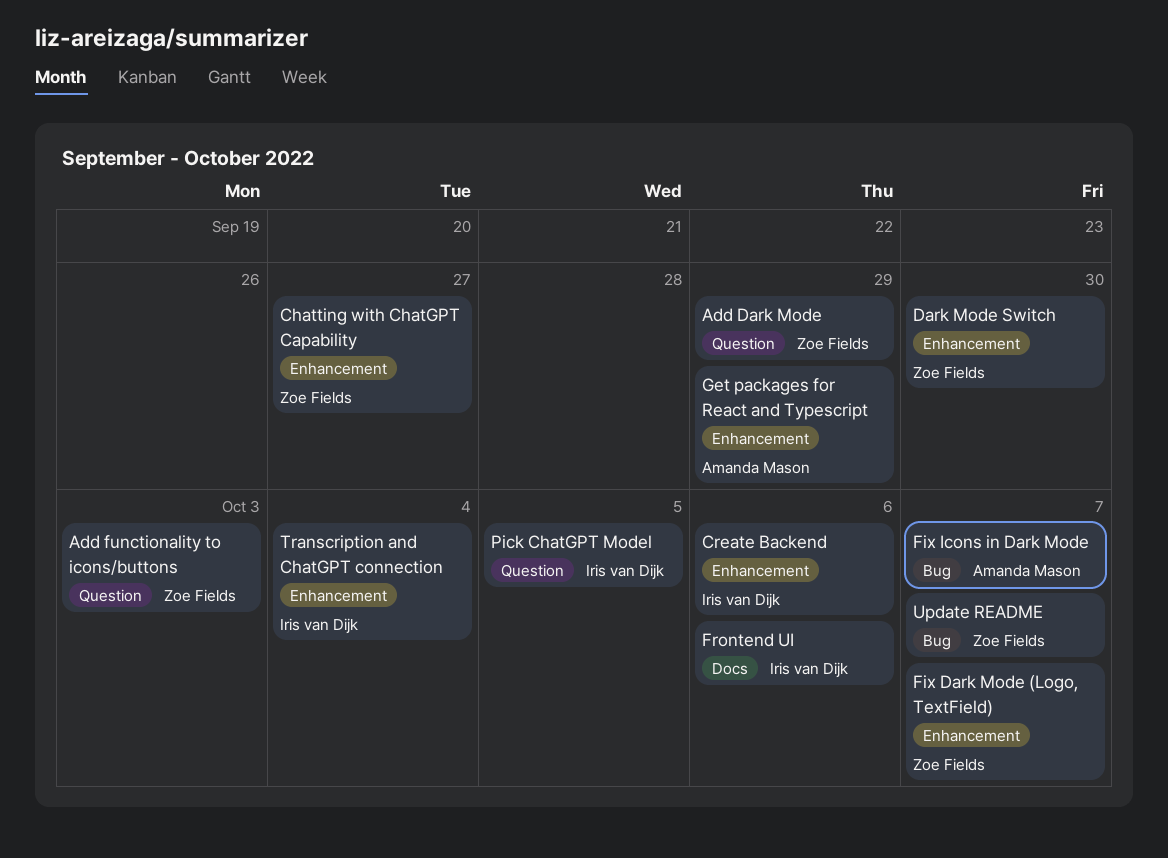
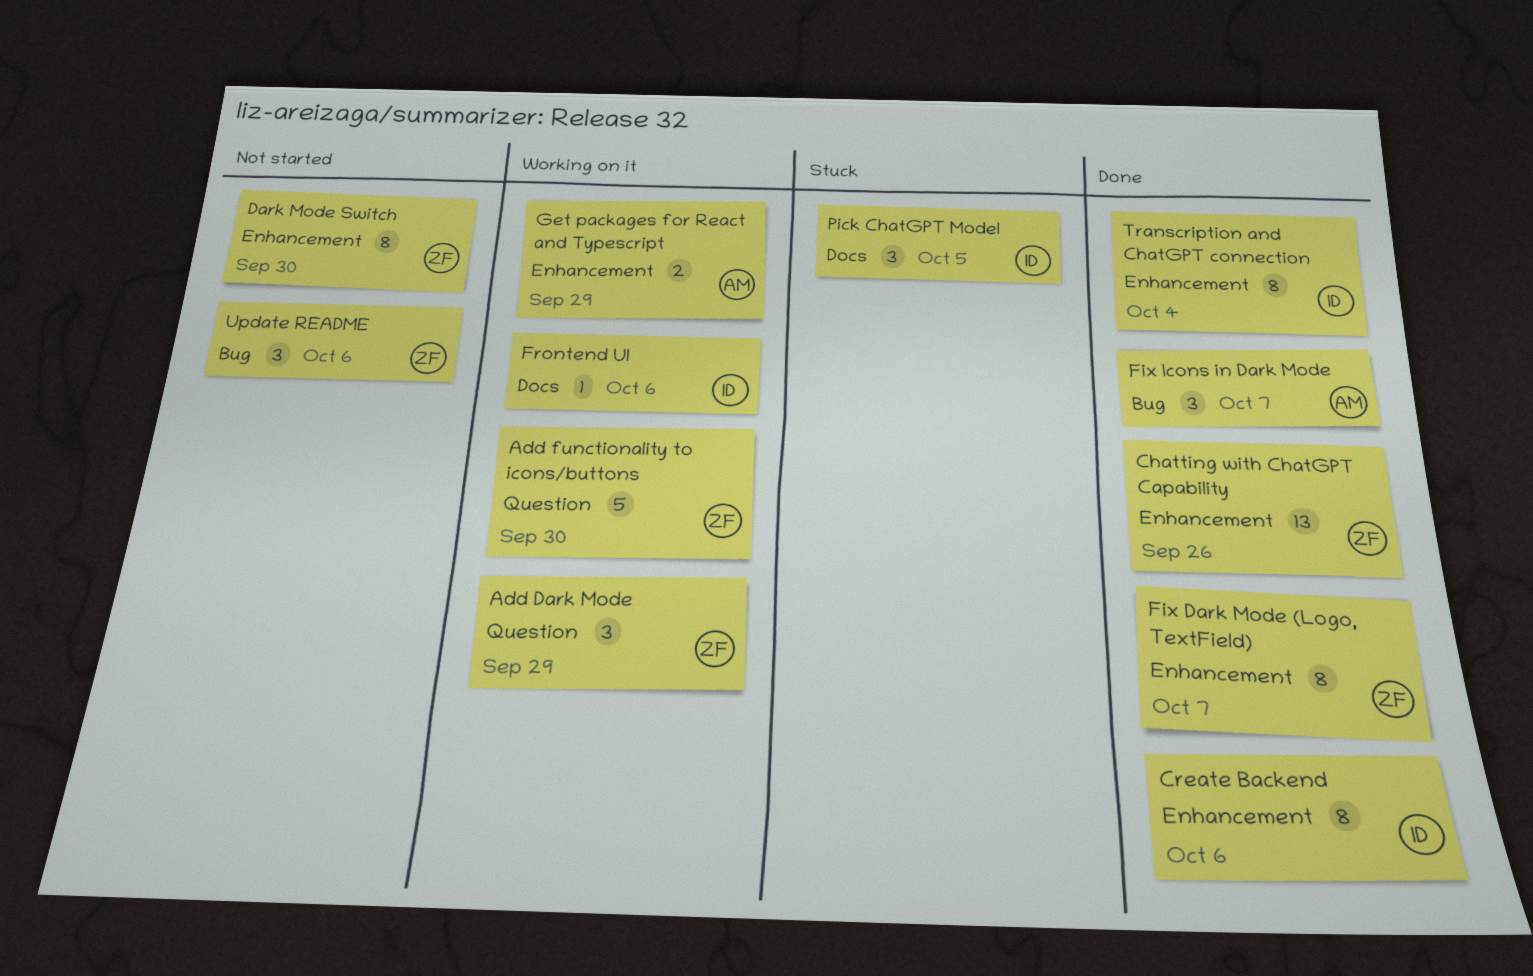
Add functionality to icons/buttons, due: Oct 3 -> Sep 30
Chatting with ChatGPT Capability, due: Sep 27 -> Sep 26
Pick ChatGPT Model, label: Question -> Docs
Update README, due: Oct 7 -> Oct 6

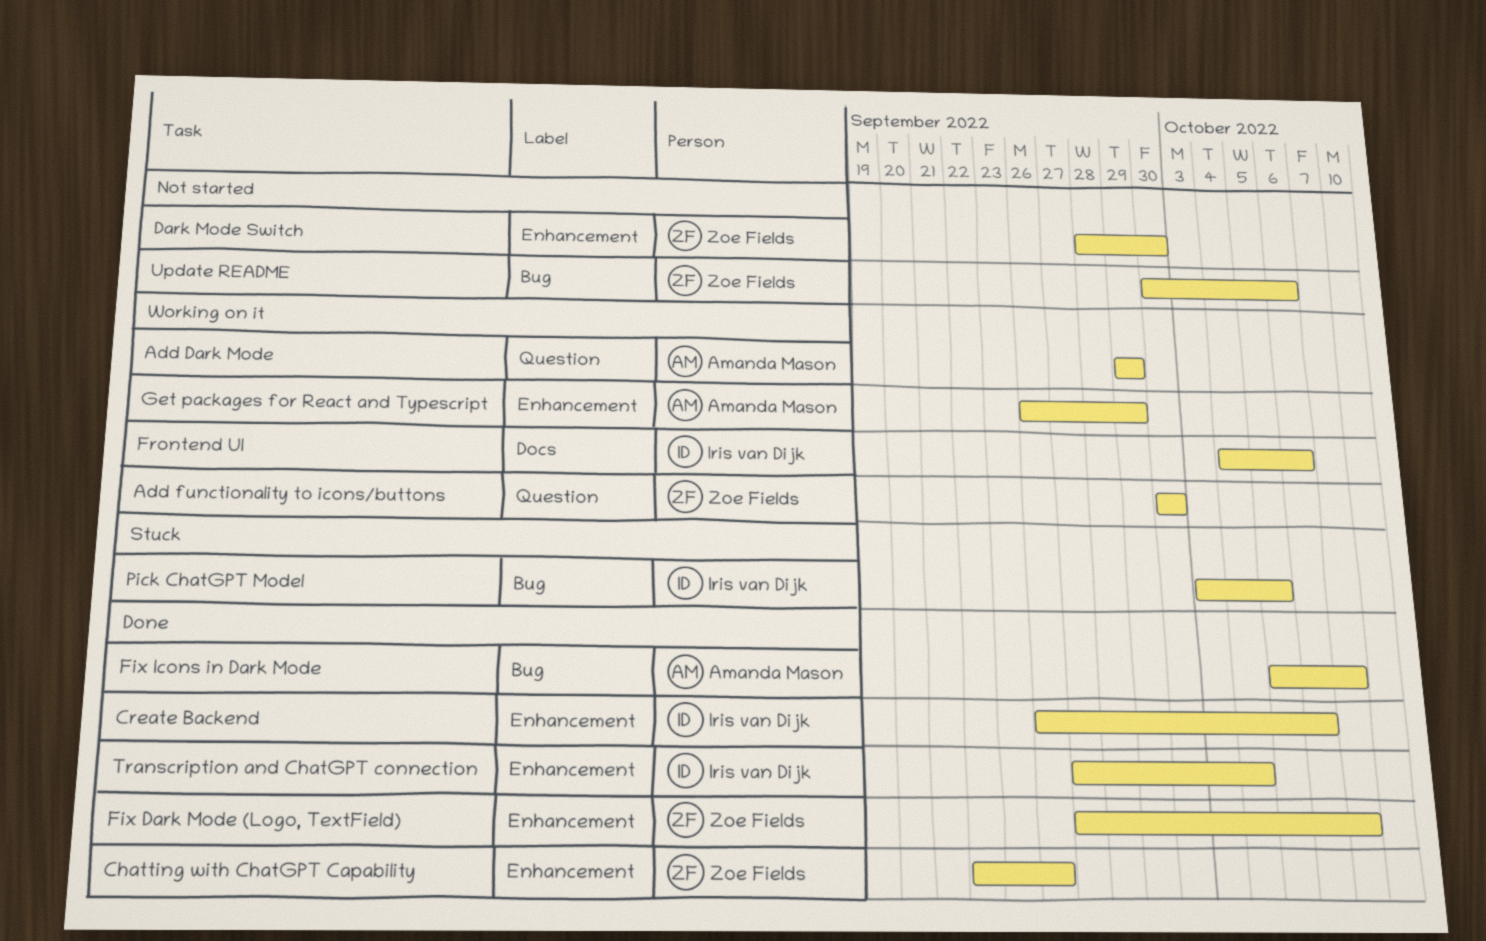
Add Dark Mode, owner: Zoe Fields -> Amanda Mason
Pick ChatGPT Model, label: Docs -> Bug

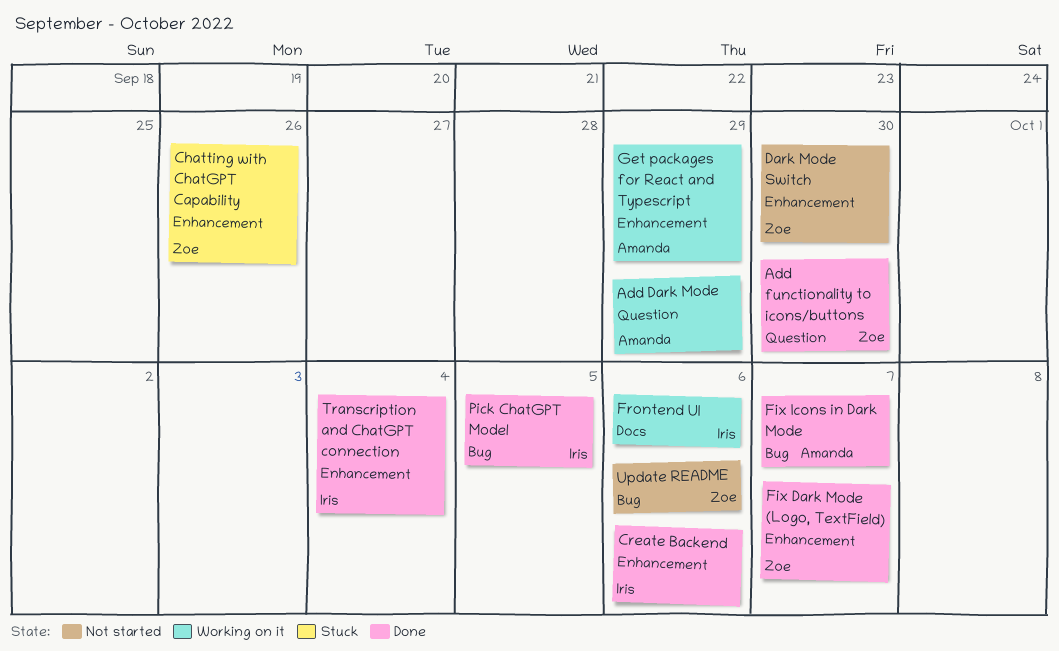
Add functionality to icons/buttons, status: Working on it -> Done
Chatting with ChatGPT Capability, status: Done -> Stuck
Pick ChatGPT Model, status: Stuck -> Done

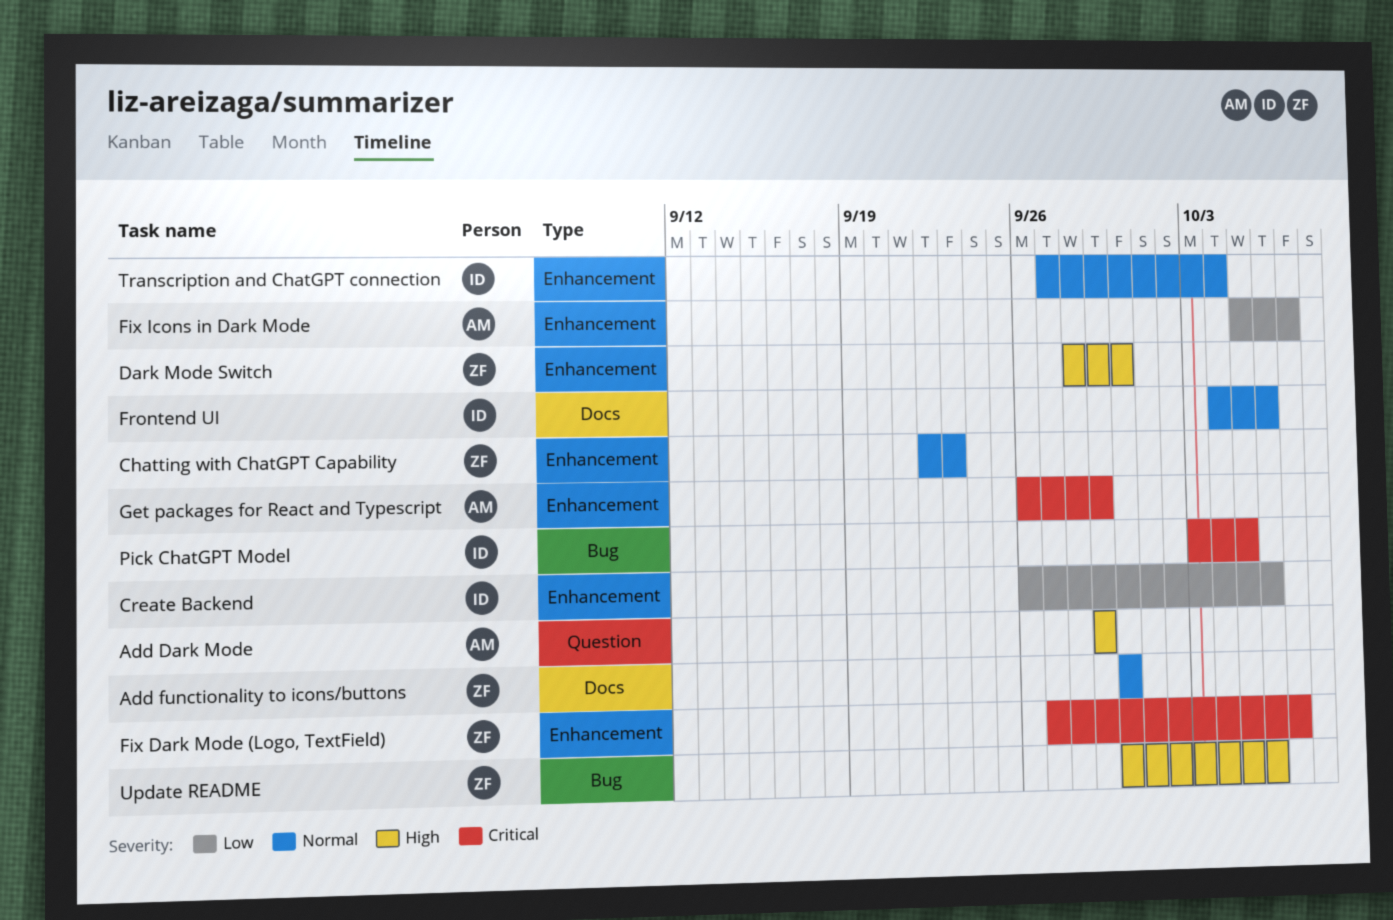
Add functionality to icons/buttons, label: Question -> Docs
Chatting with ChatGPT Capability, due: Sep 26 -> Sep 23
Fix Icons in Dark Mode, label: Bug -> Enhancement

